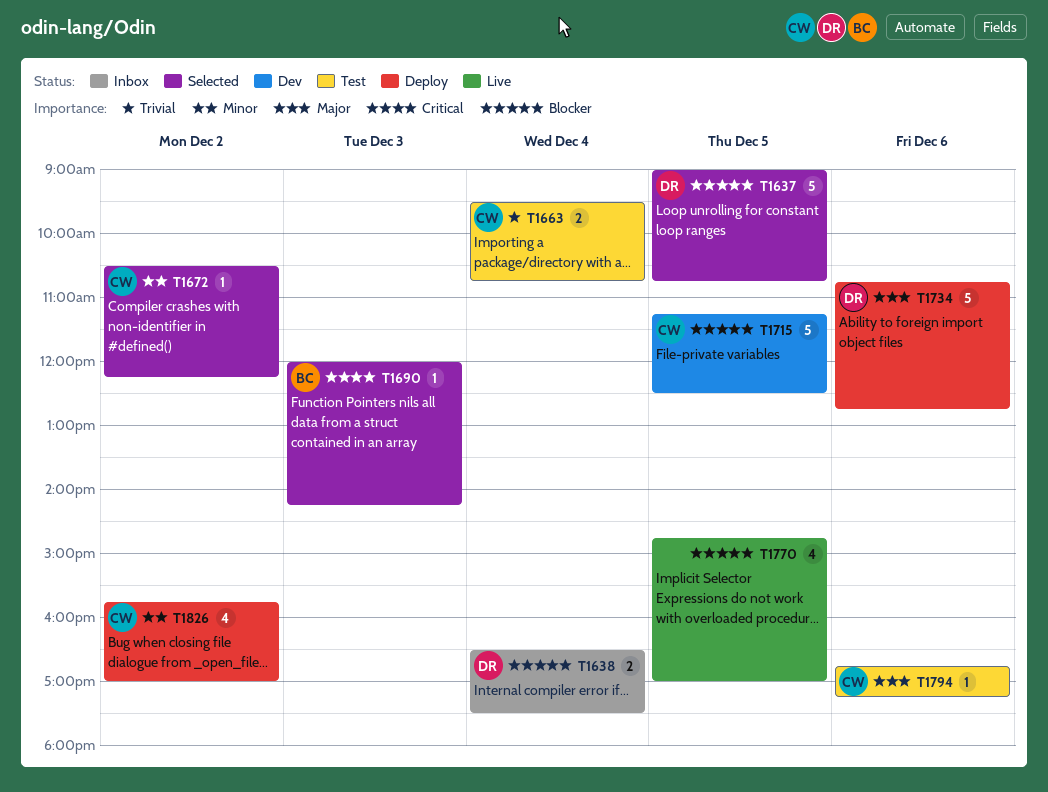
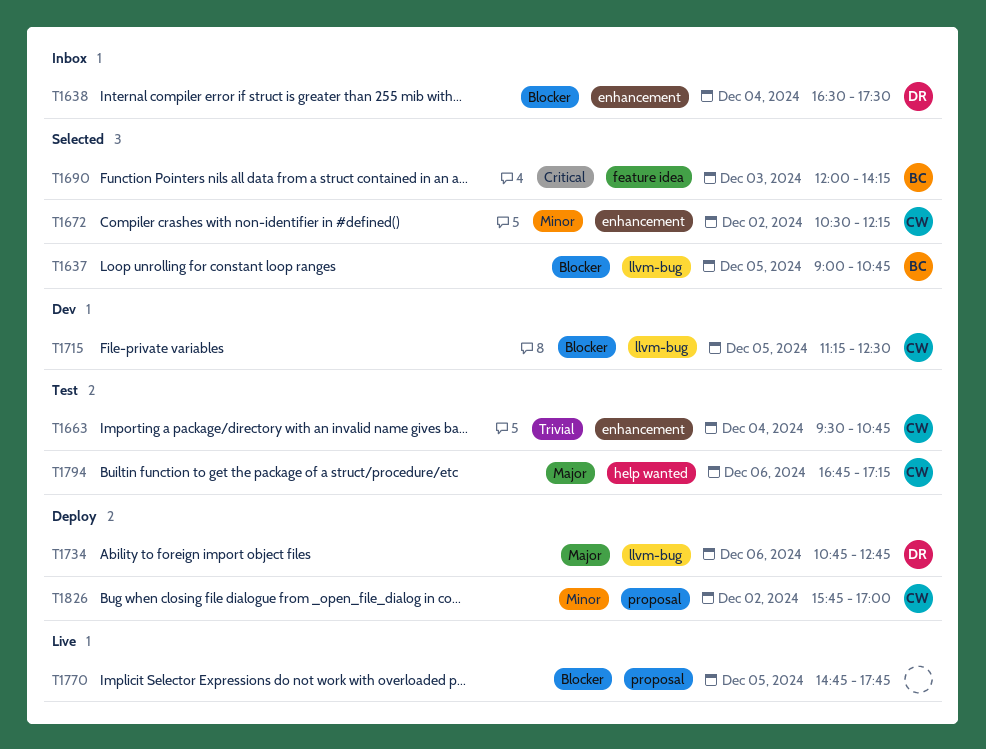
T1637, owner: DR -> BC
T1770, ends: 17:00 -> 17:45

